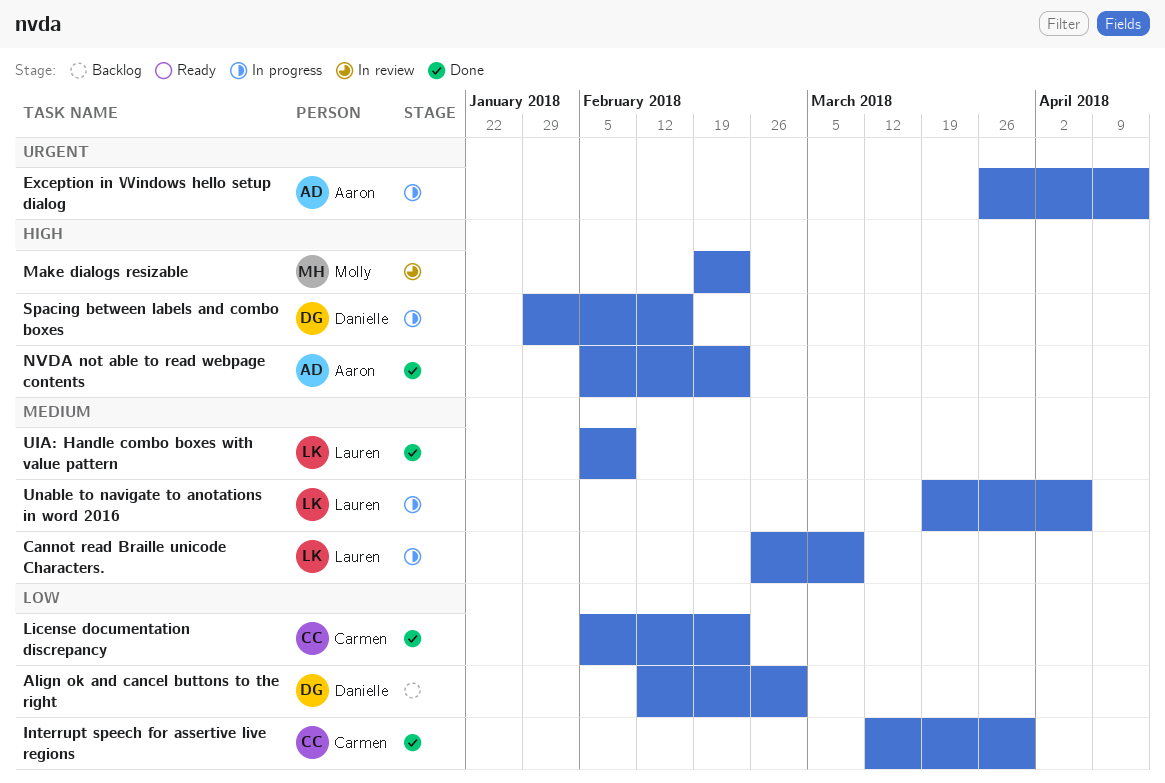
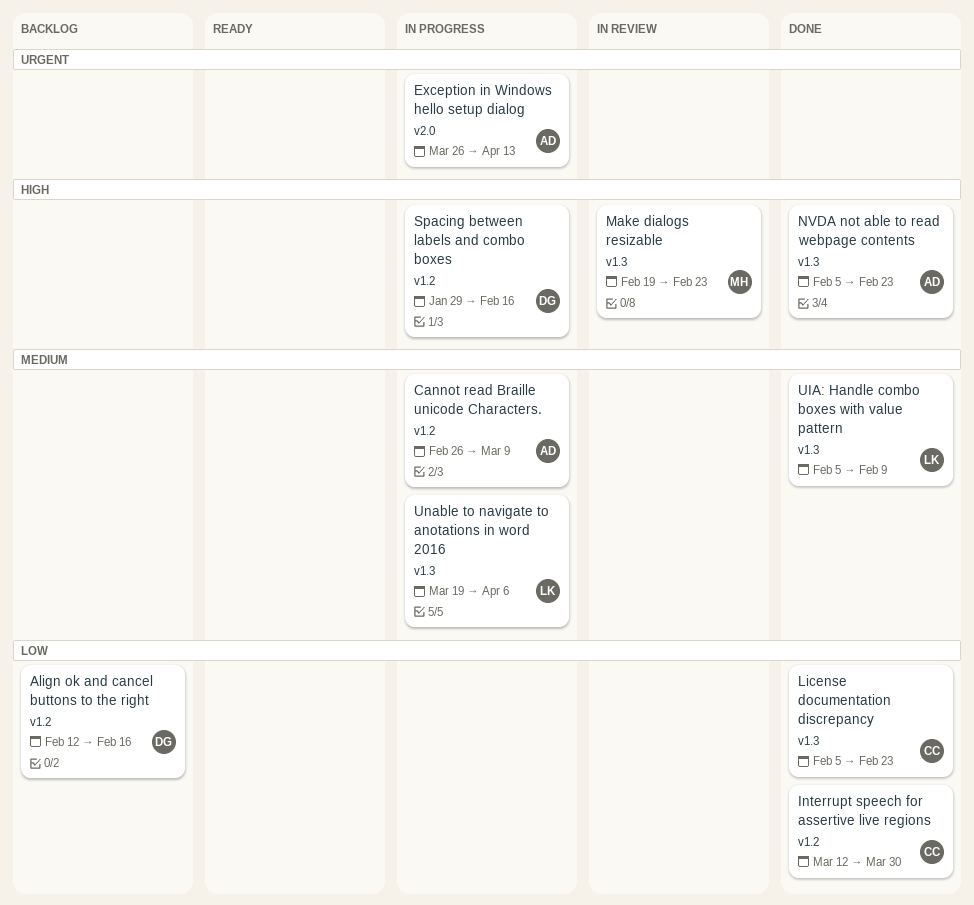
Align ok and cancel buttons to the right, due: Mar 2 -> Feb 16
Cannot read Braille unicode Characters., owner: Lauren -> Aaron

